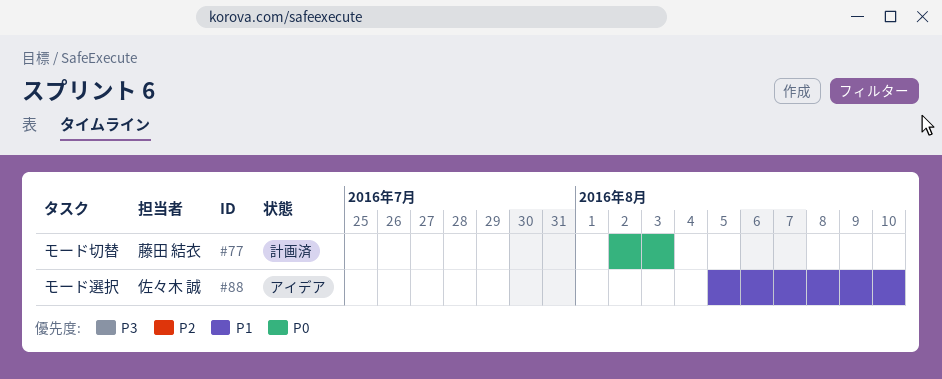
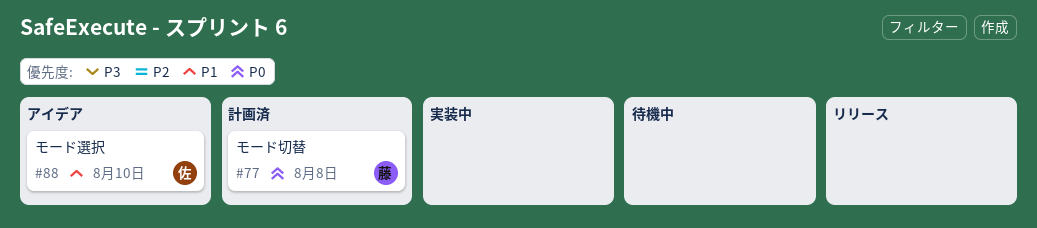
#77, due: Aug 3 -> Aug 8

